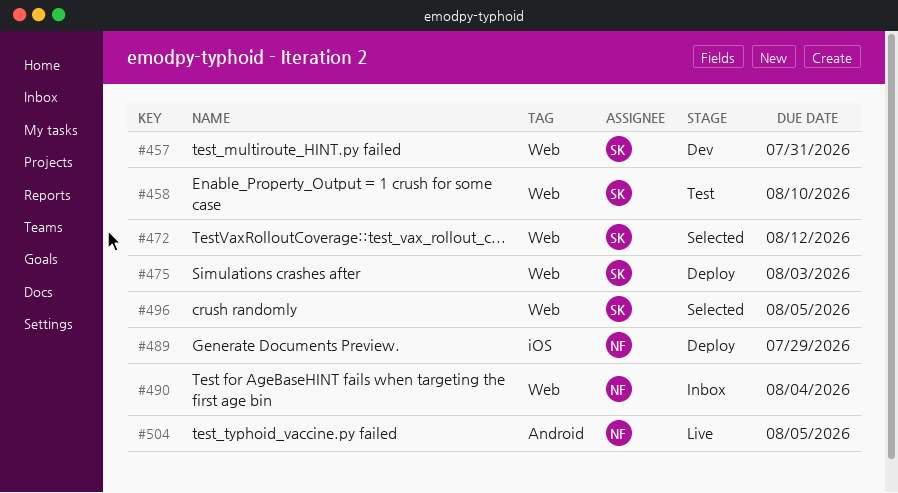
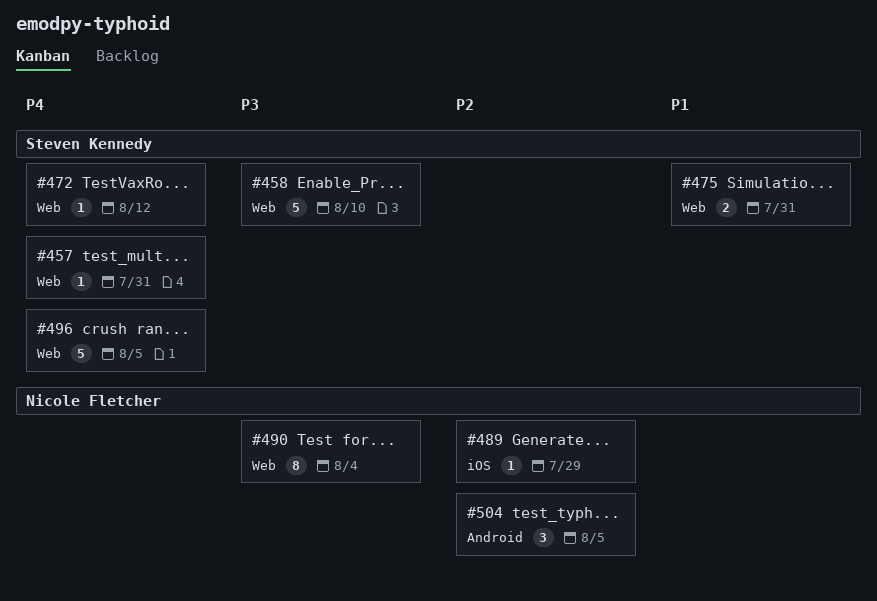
#475, due: Aug 3 -> Jul 31

